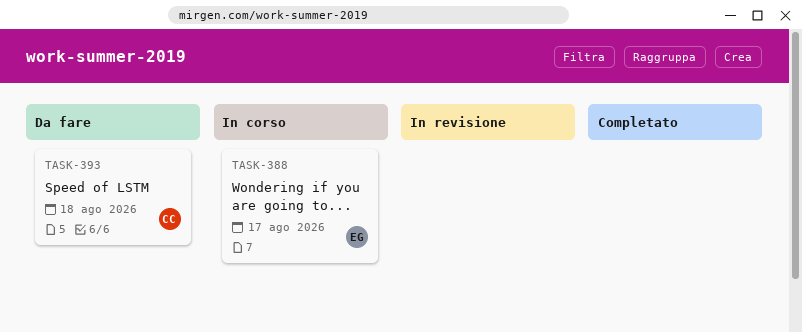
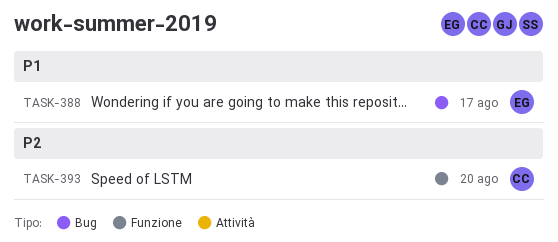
TASK-393, due: Aug 18 -> Aug 20

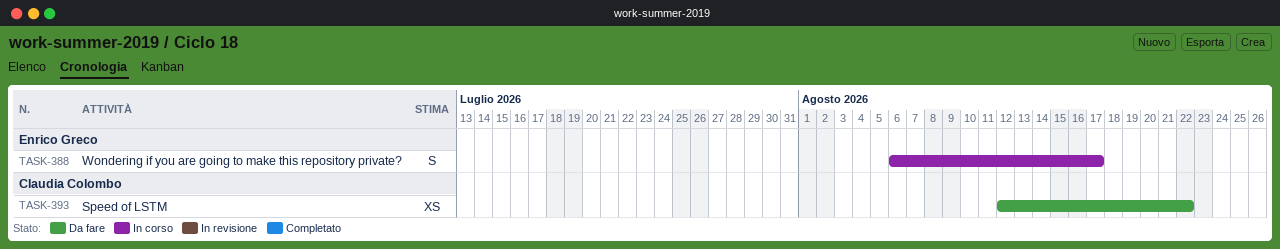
TASK-393, due: Aug 20 -> Aug 22

